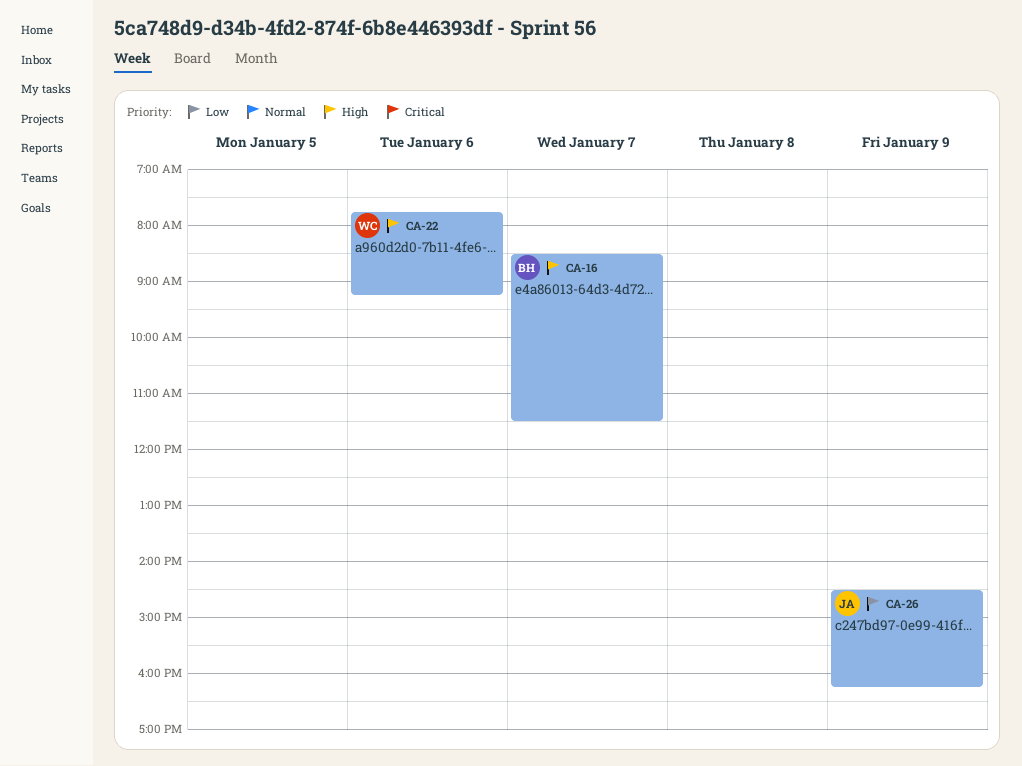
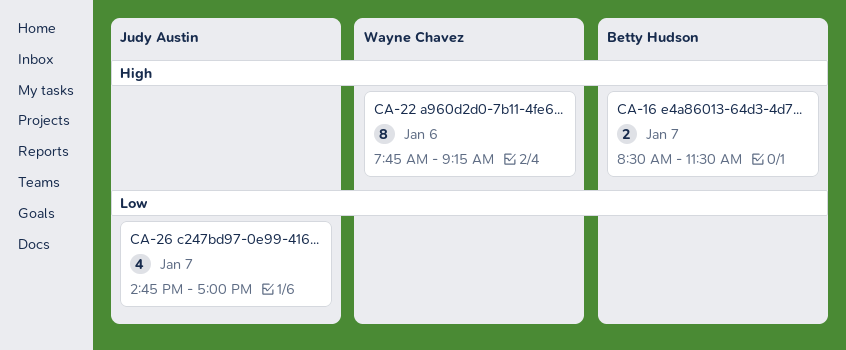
CA-26, day: Jan 9 -> Jan 7
CA-26, begins: 14:30 -> 14:45
CA-26, ends: 16:15 -> 17:00

